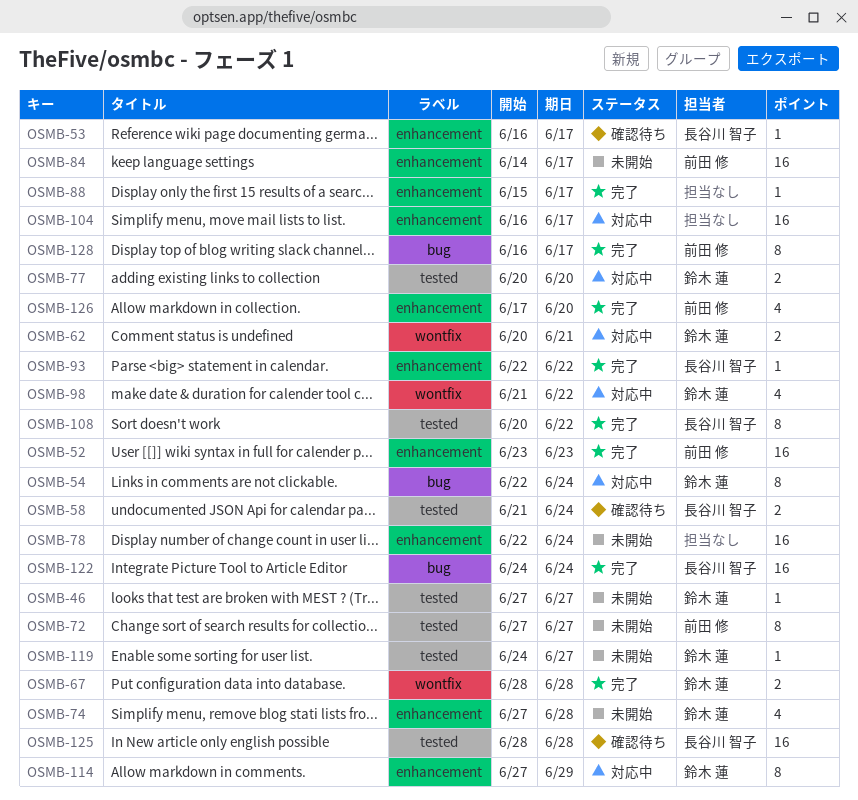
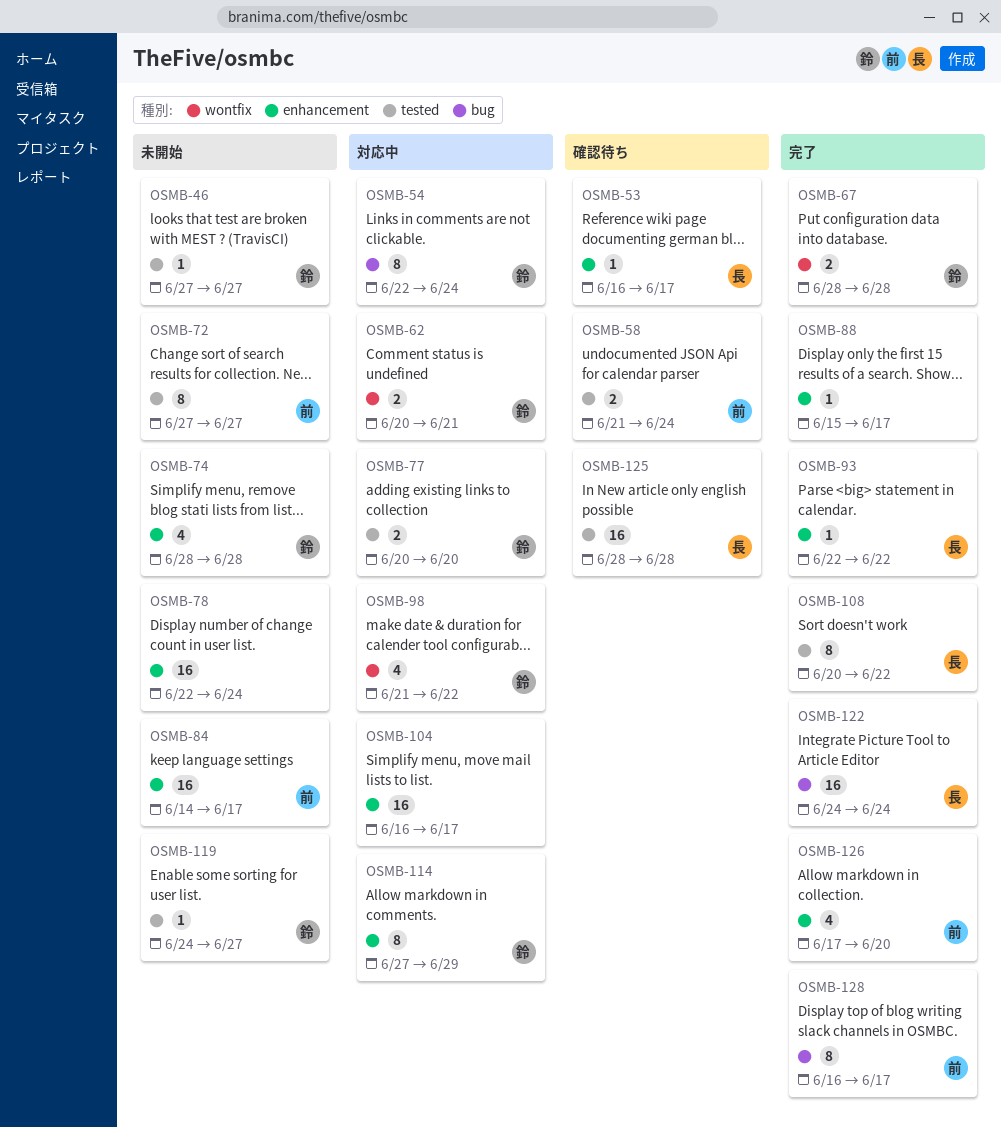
OSMB-52: present -> none
OSMB-58, owner: 長谷川 智子 -> 前田 修
OSMB-74, start: Jun 27 -> Jun 28

